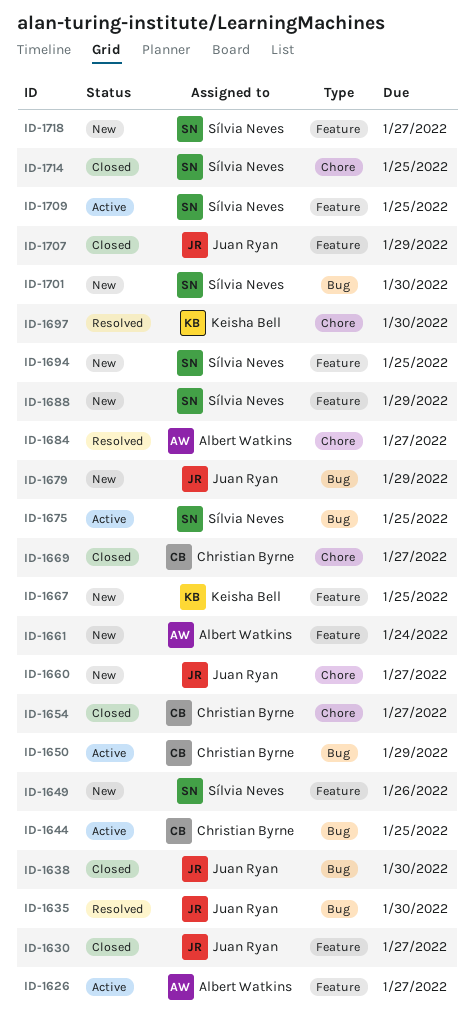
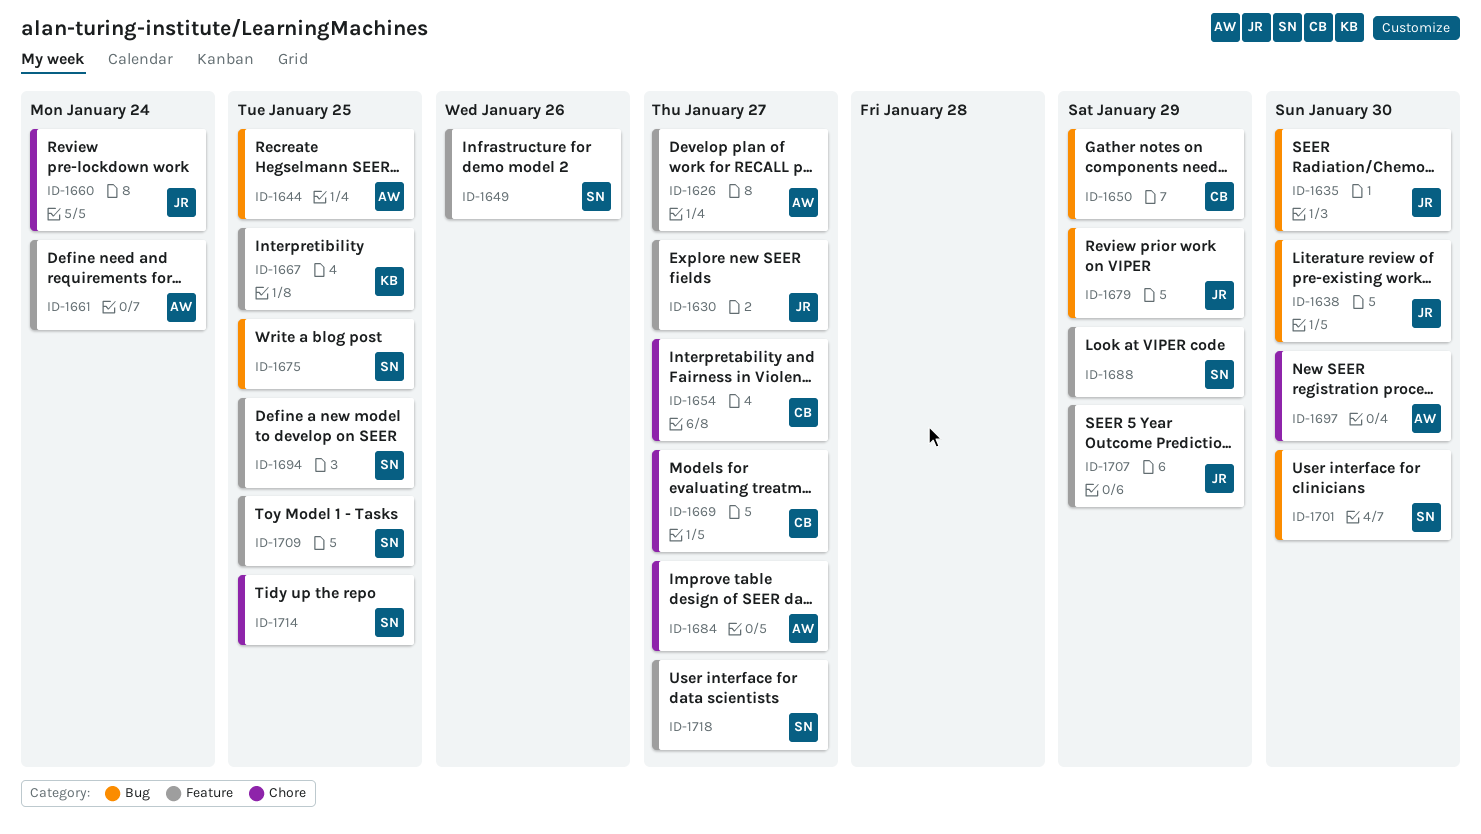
ID-1644, owner: Christian Byrne -> Albert Watkins
ID-1660, due: Jan 27 -> Jan 24
ID-1697, owner: Keisha Bell -> Albert Watkins

